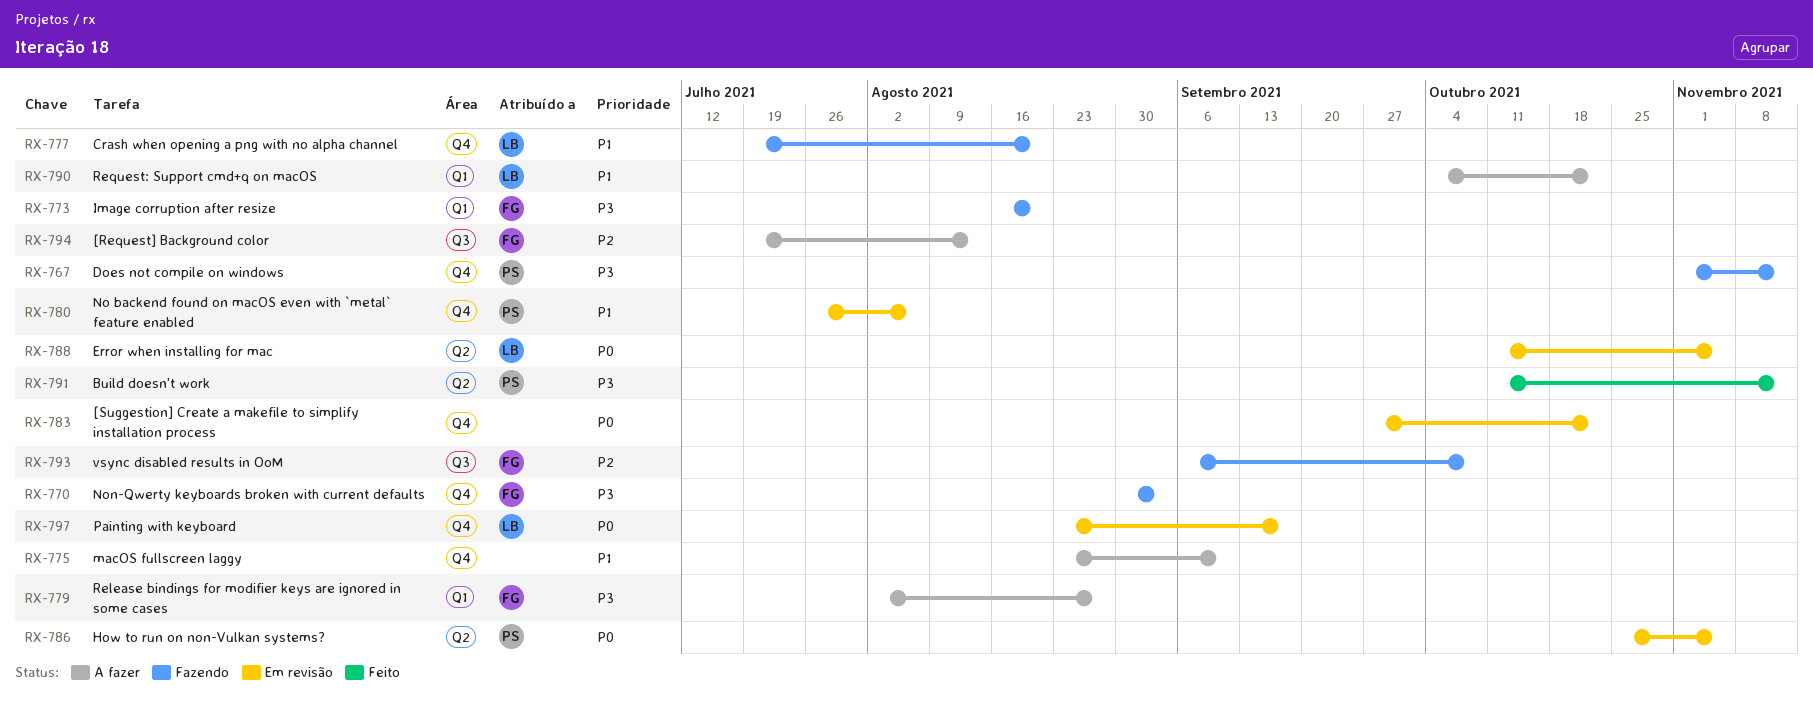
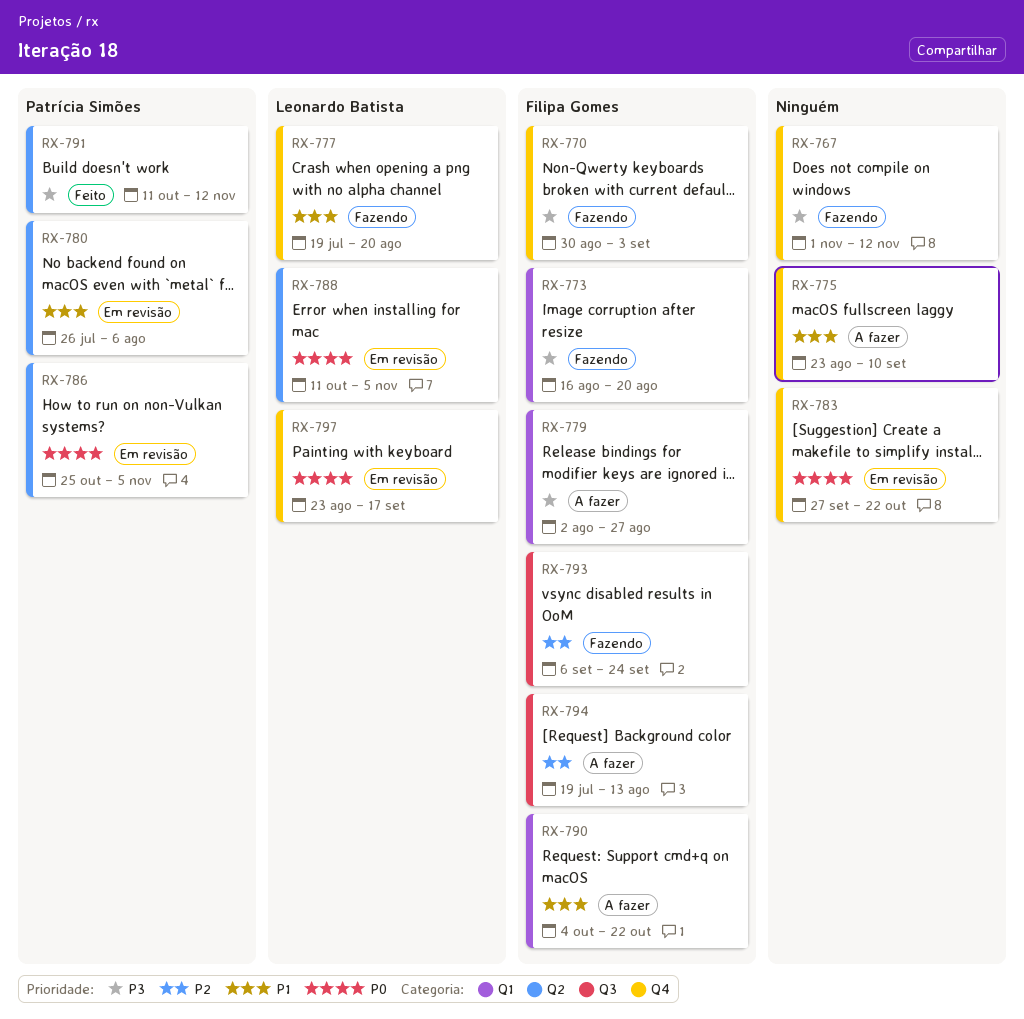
RX-767, owner: Patrícia Simões -> none
RX-780, label: Q4 -> Q2
RX-790, owner: Leonardo Batista -> Filipa Gomes
RX-793, due: Oct 8 -> Sep 24

